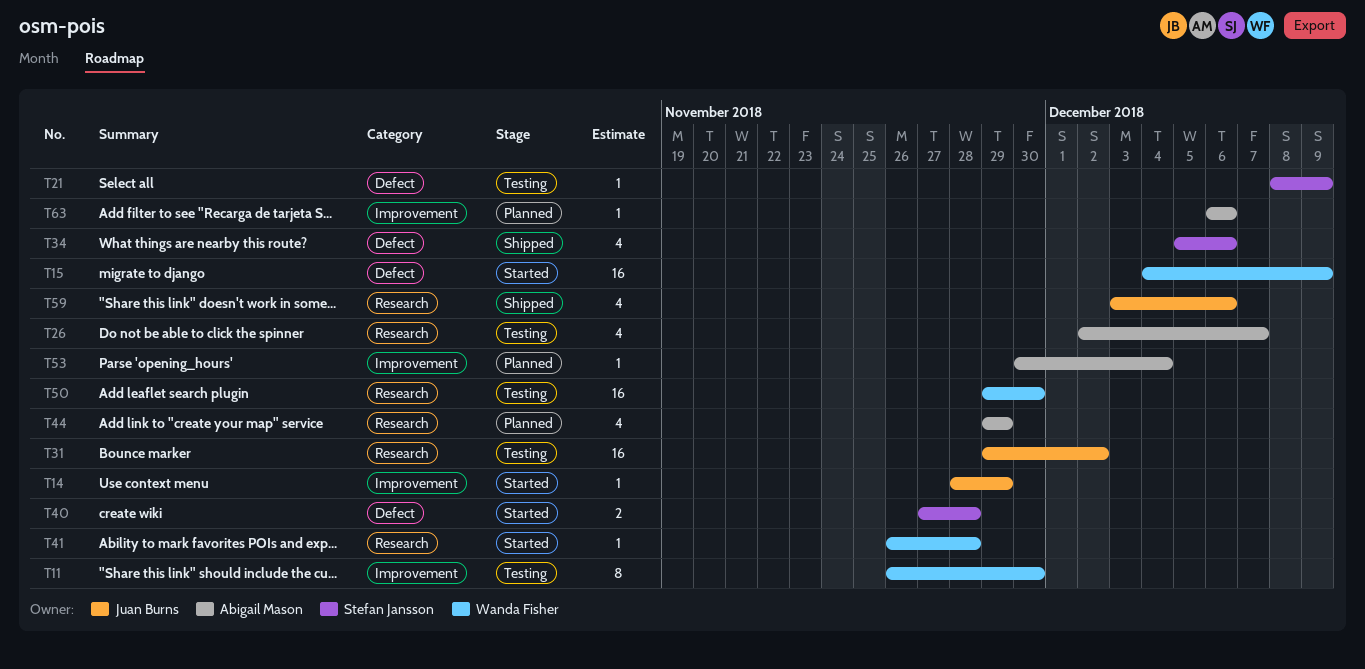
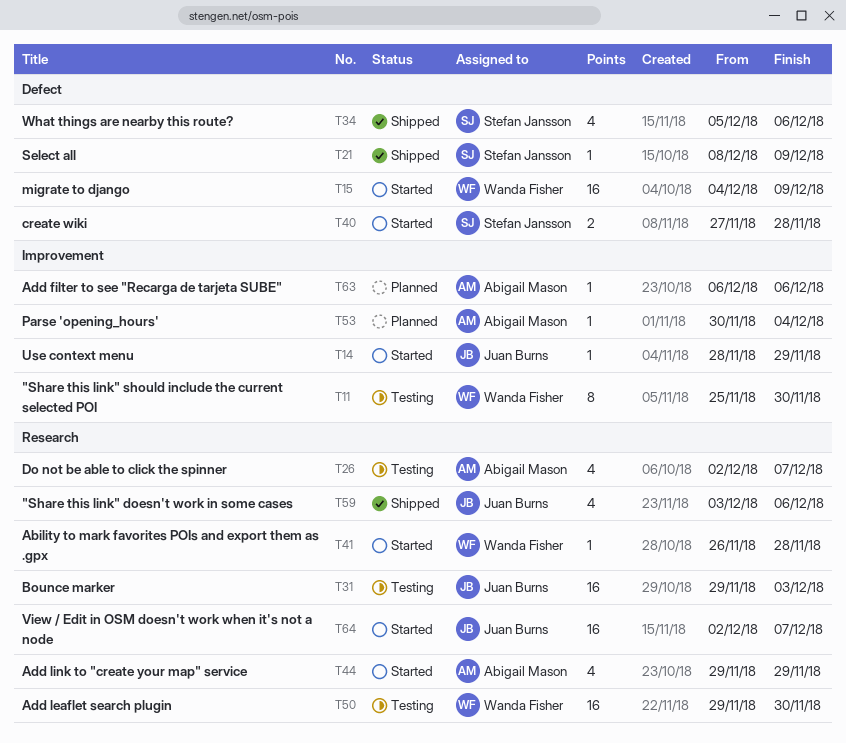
T11, start: Nov 26 -> Nov 25
T21, status: Testing -> Shipped
T31, due: Dec 2 -> Dec 3
T44, status: Planned -> Started
T64: none -> present

